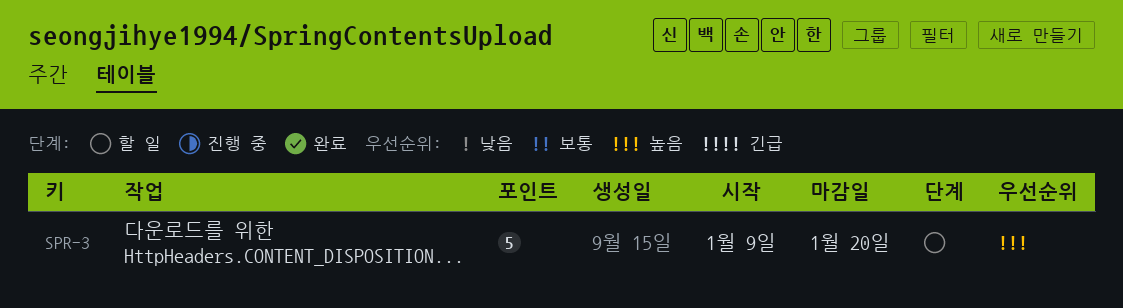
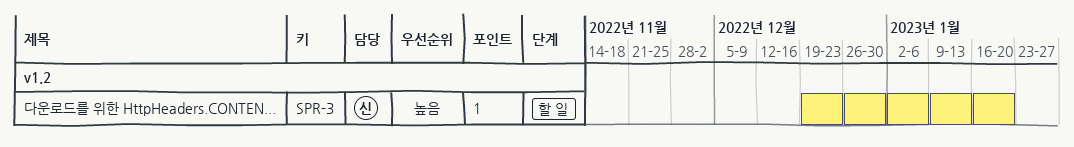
SPR-3, estimate: 5 -> 1
SPR-3, start: Jan 9 -> Dec 19

